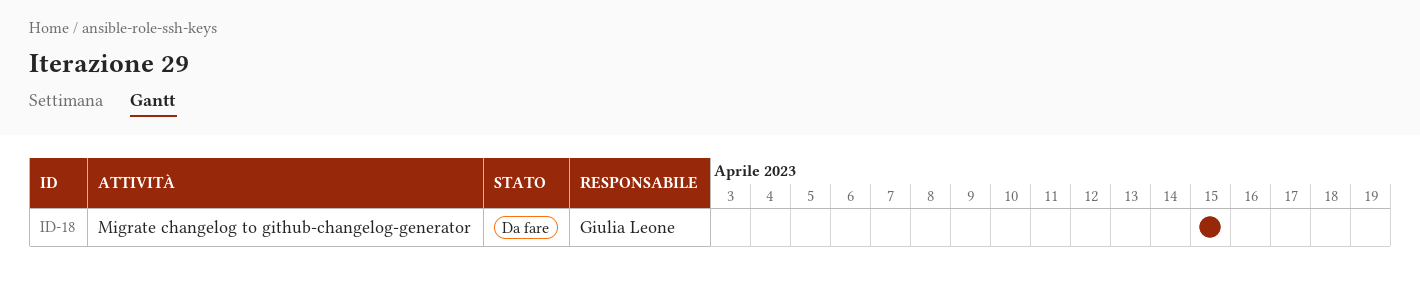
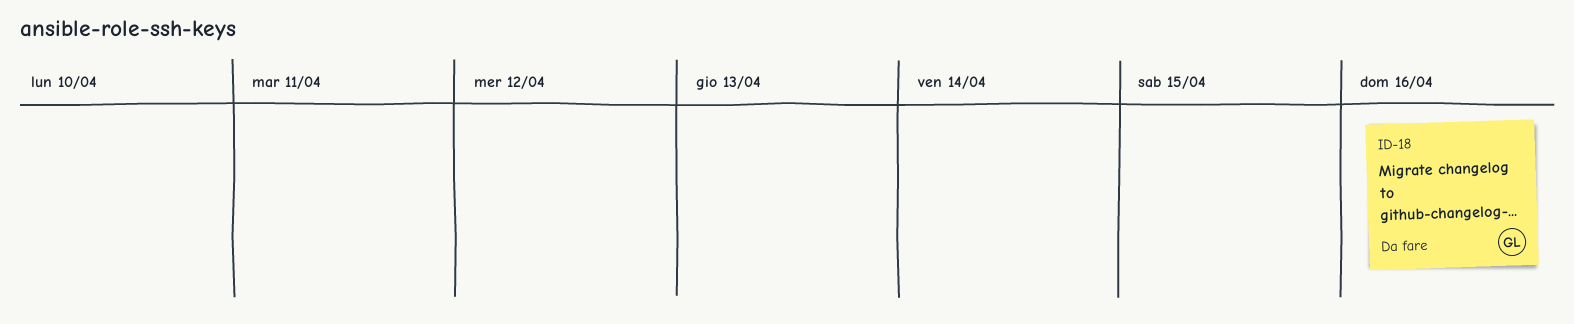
ID-18, due: Apr 15 -> Apr 16

